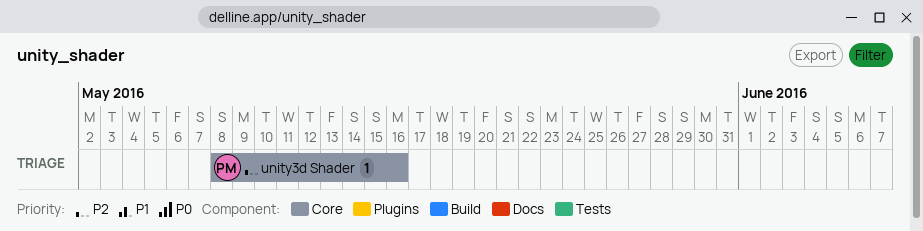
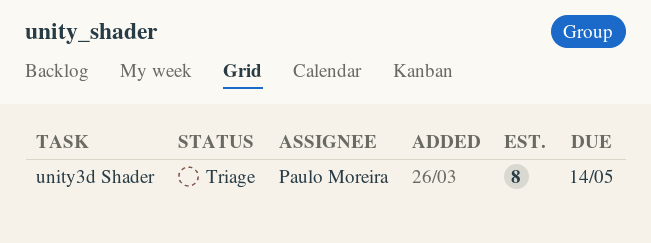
unity3d Shader, estimate: 1 -> 8
unity3d Shader, due: May 16 -> May 14

